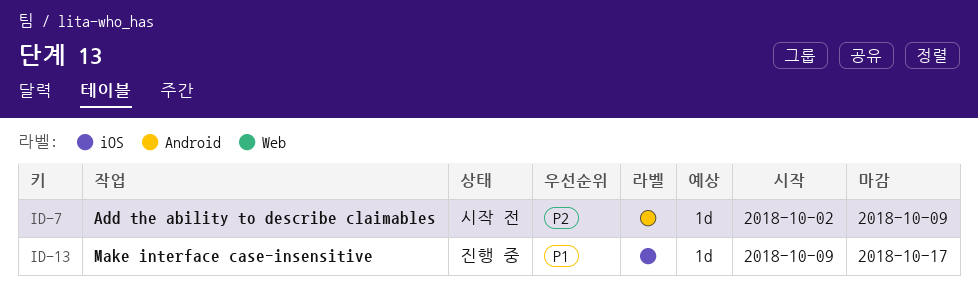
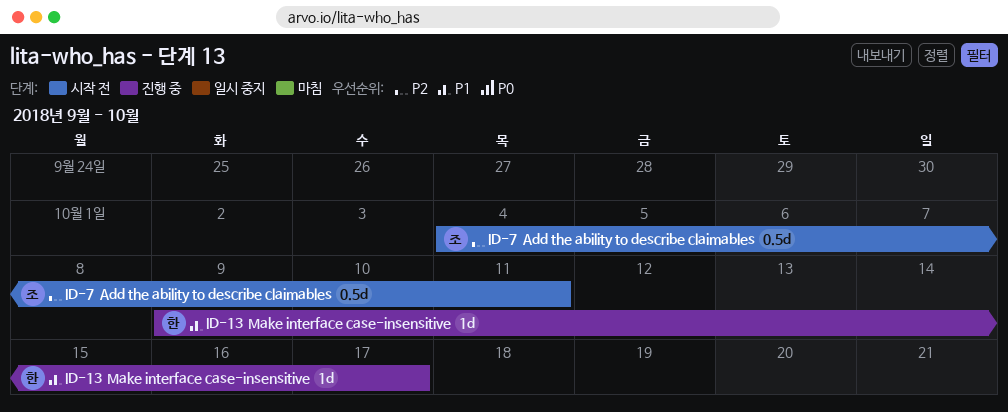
ID-7, estimate: 1d -> 0.5d
ID-7, start: Oct 2 -> Oct 4
ID-7, due: Oct 9 -> Oct 11

